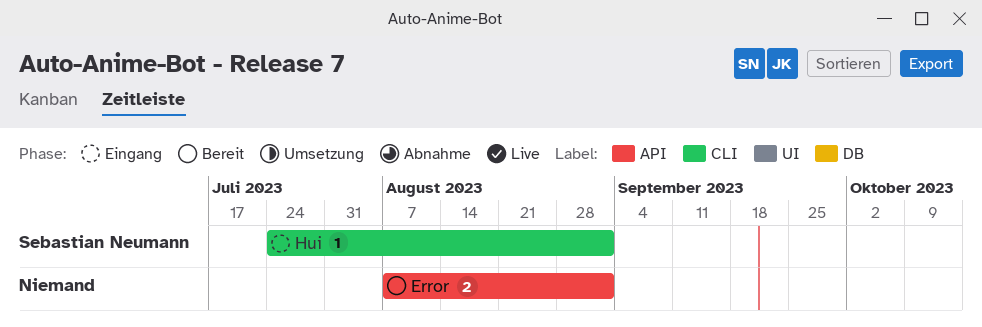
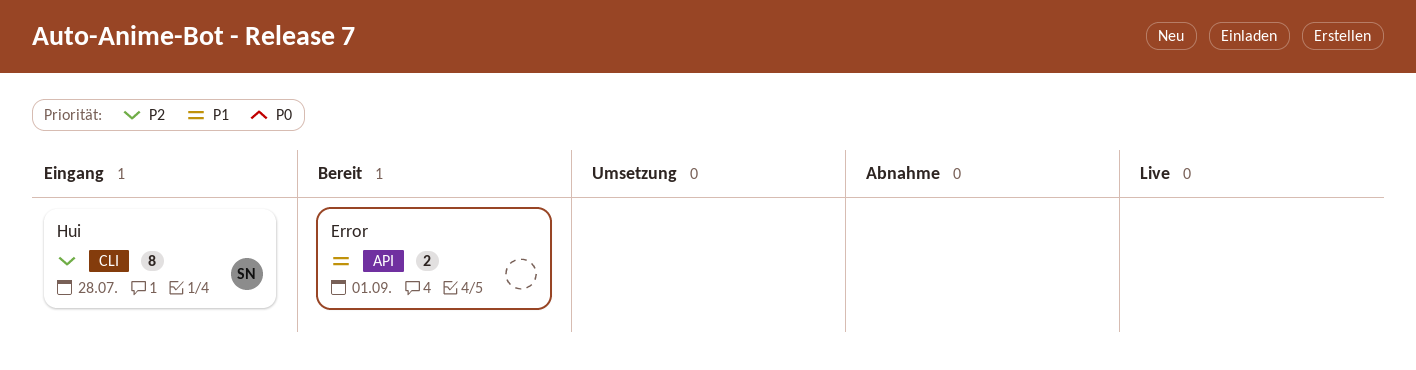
Hui, estimate: 1 -> 8
Hui, due: Sep 1 -> Jul 28

